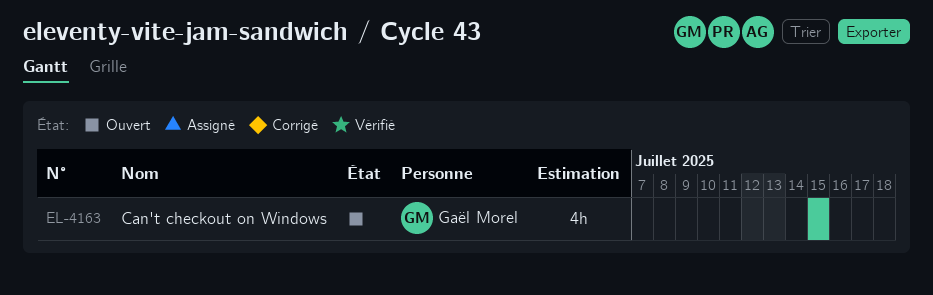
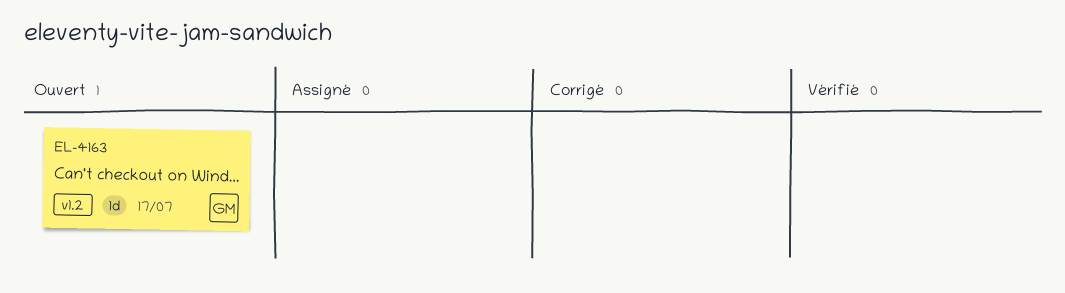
EL-4163, estimate: 4h -> 1d
EL-4163, due: Jul 15 -> Jul 17

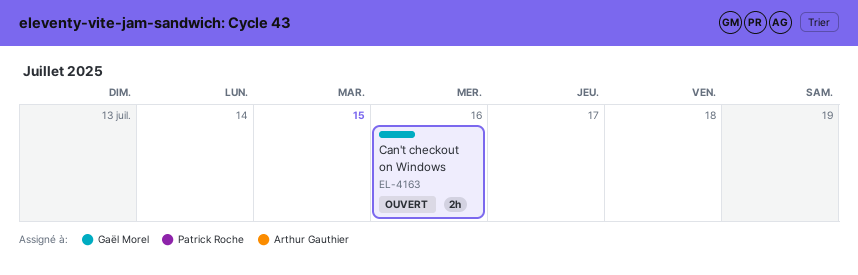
EL-4163, estimate: 1d -> 2h
EL-4163, due: Jul 17 -> Jul 16

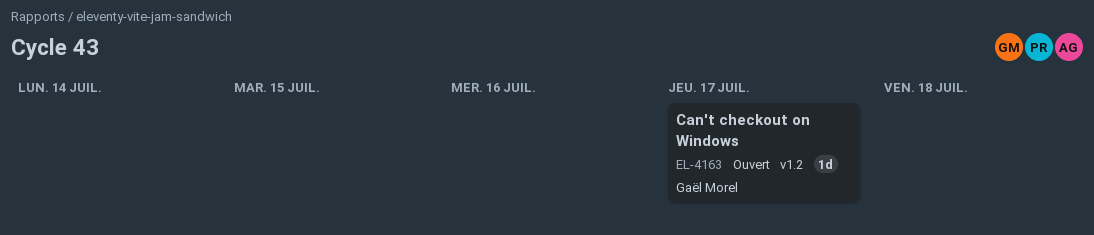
EL-4163, estimate: 2h -> 1d
EL-4163, due: Jul 16 -> Jul 17

